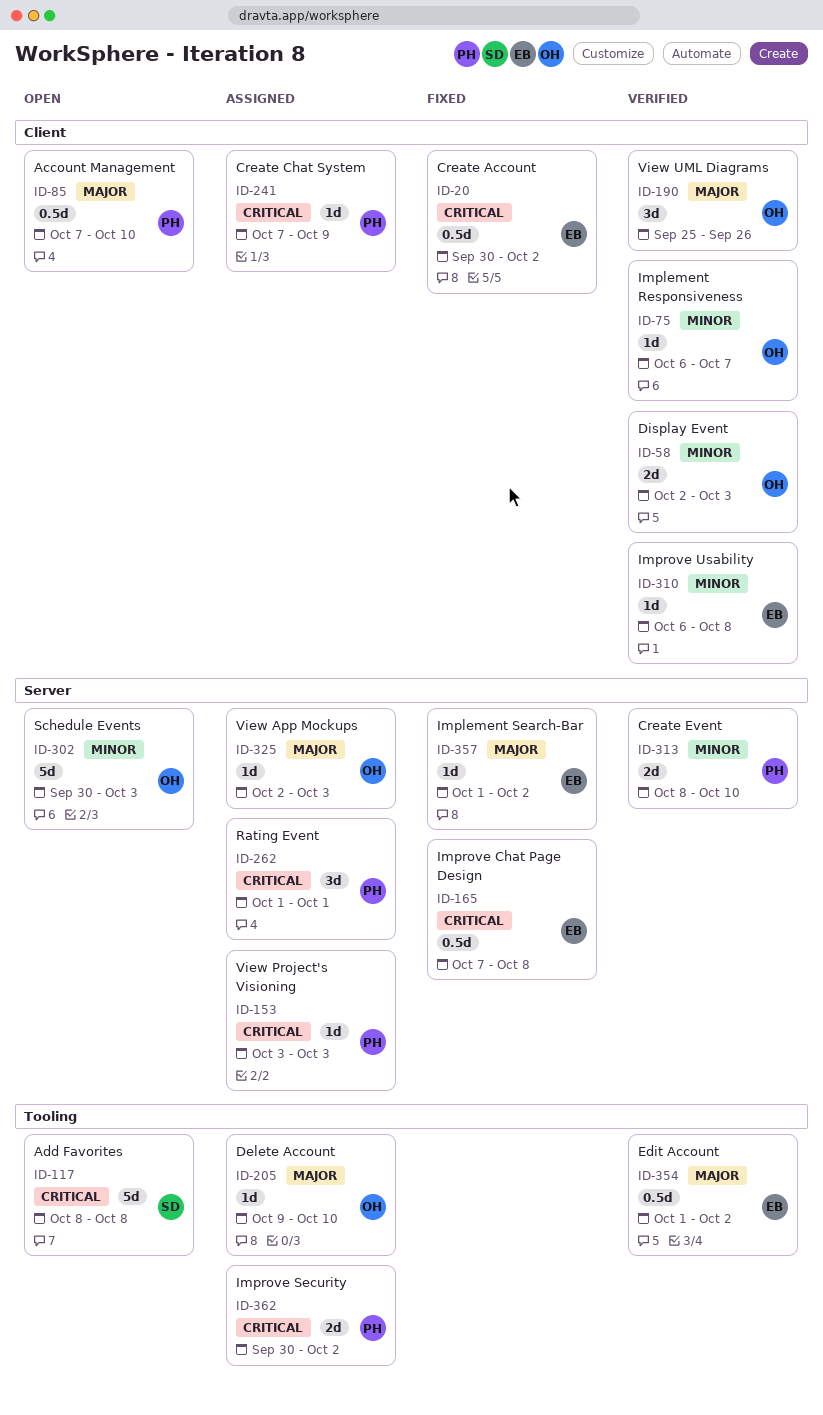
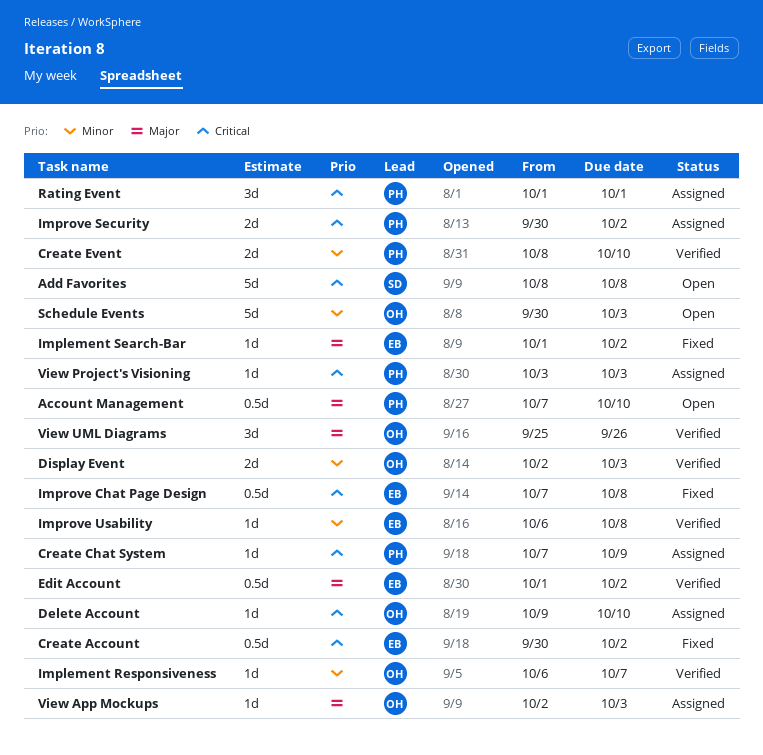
Delete Account, priority: Major -> Critical

